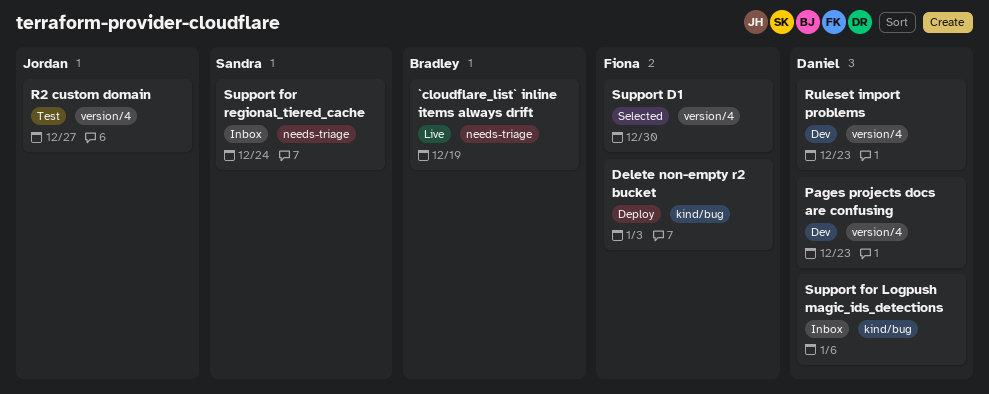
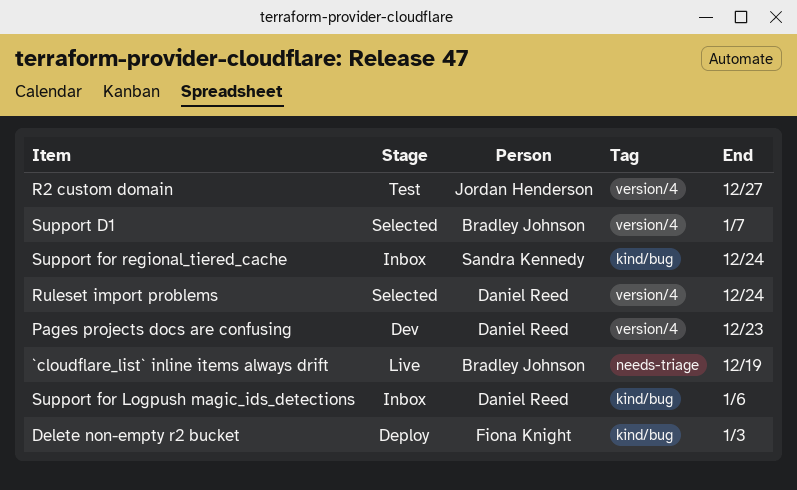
Ruleset import problems, status: Dev -> Selected
Ruleset import problems, due: Dec 23 -> Dec 24
Support D1, owner: Fiona Knight -> Bradley Johnson
Support D1, due: Dec 30 -> Jan 7
Support for regional_tiered_cache, label: needs-triage -> kind/bug

